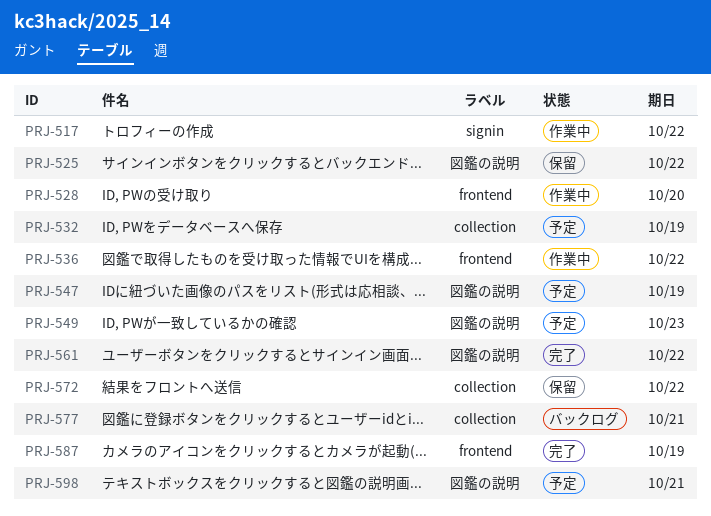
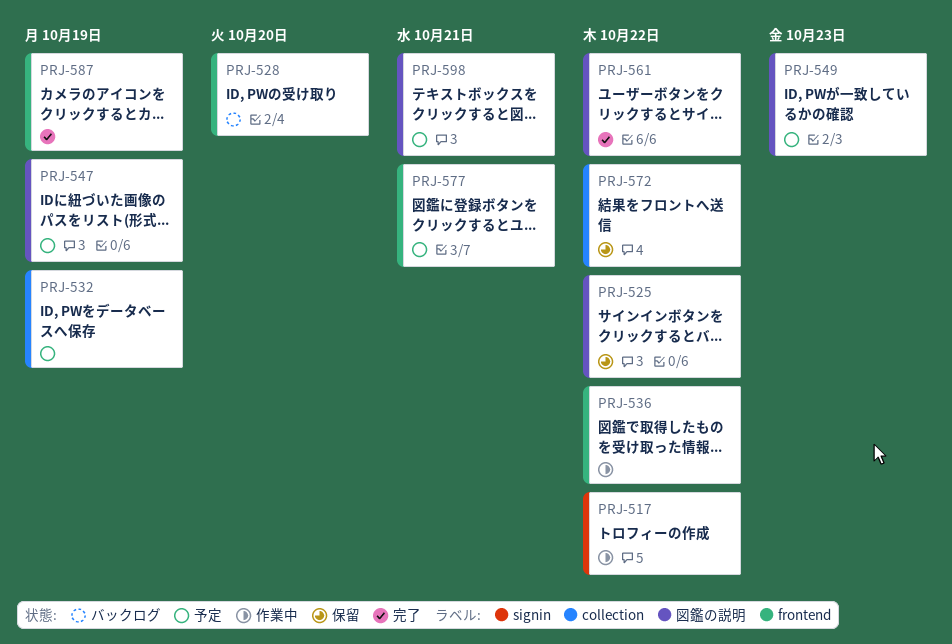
PRJ-528, status: 作業中 -> バックログ
PRJ-577, status: バックログ -> 予定
PRJ-577, label: collection -> frontend

